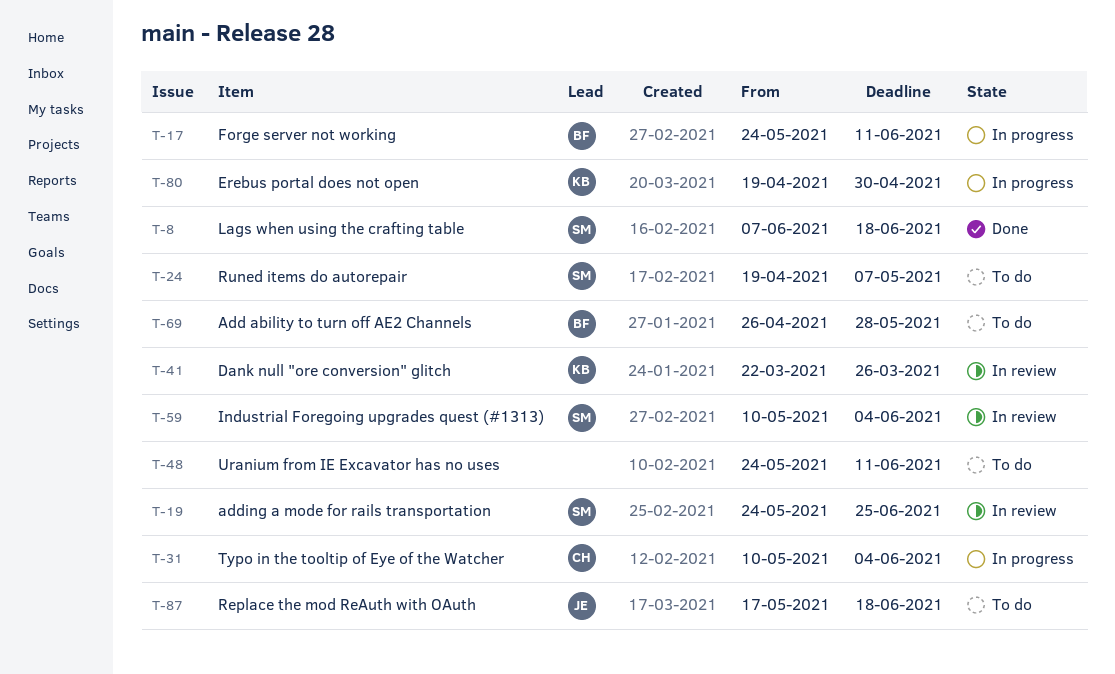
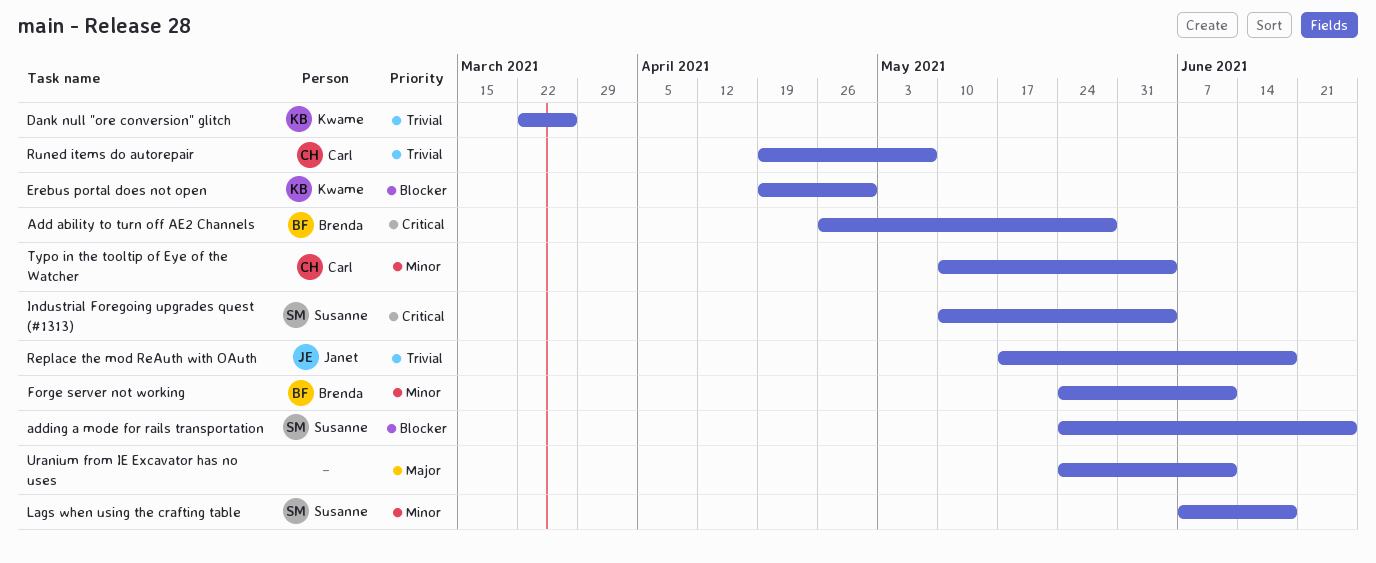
Runed items do autorepair, owner: Susanne -> Carl

